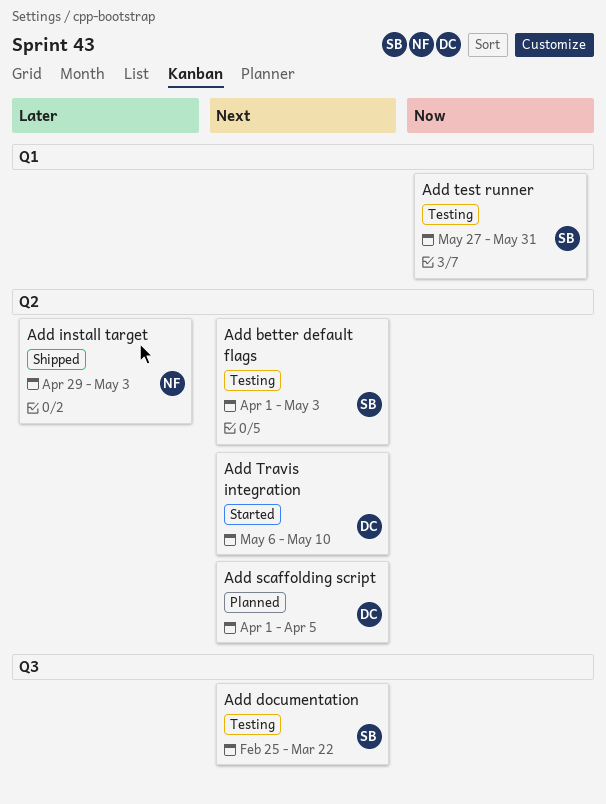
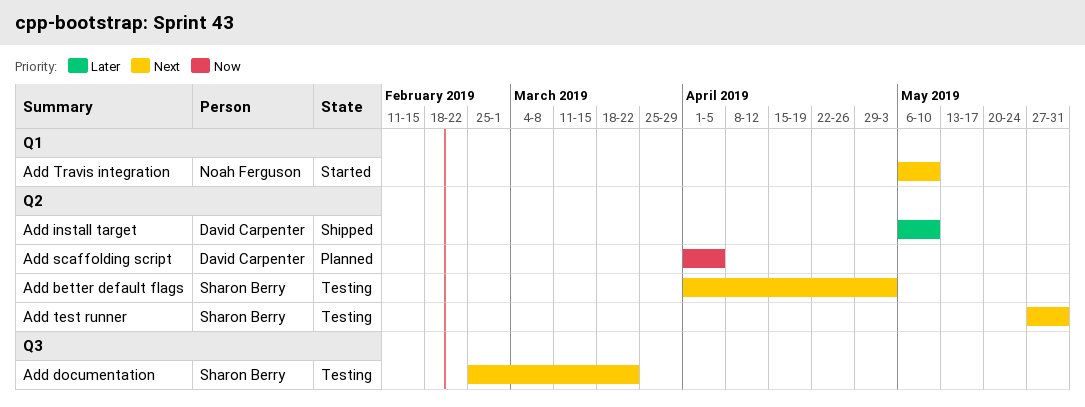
Add install target, owner: Noah Ferguson -> David Carpenter
Add install target, start: Apr 29 -> May 6
Add install target, due: May 3 -> May 10
Add scaffolding script, priority: Next -> Now
Add test runner, priority: Now -> Next
Add test runner, label: Q1 -> Q2
Add Travis integration, owner: David Carpenter -> Noah Ferguson
Add Travis integration, label: Q2 -> Q1

